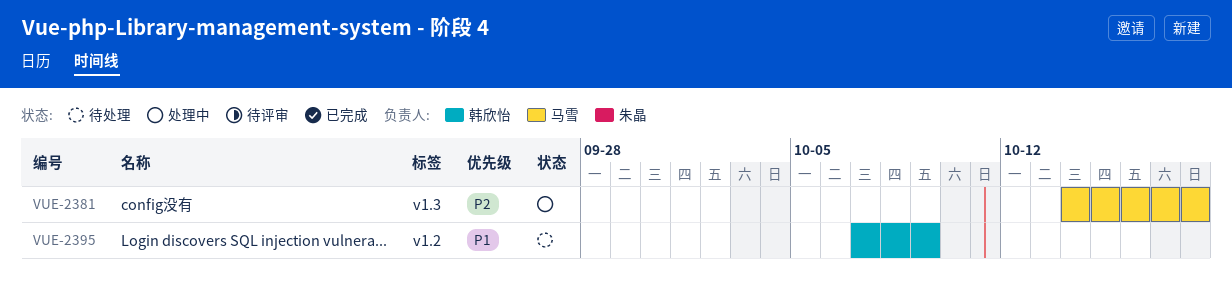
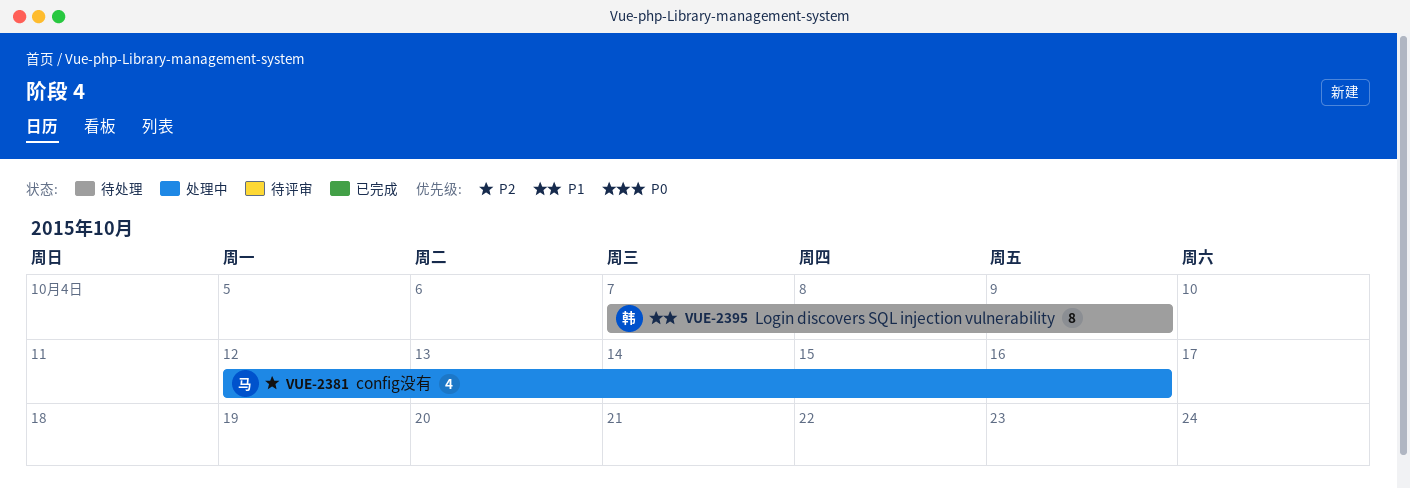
VUE-2381, start: Oct 14 -> Oct 12
VUE-2381, due: Oct 18 -> Oct 16

